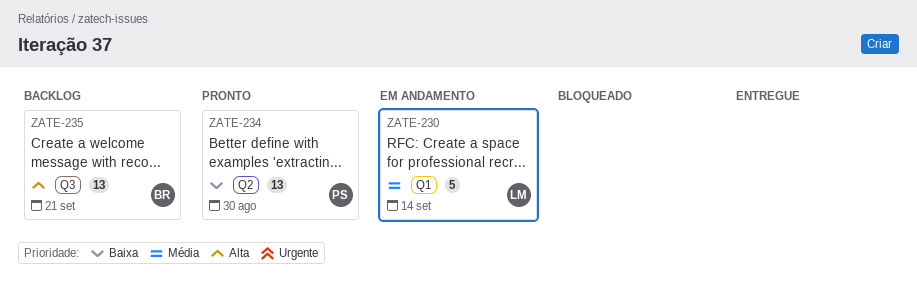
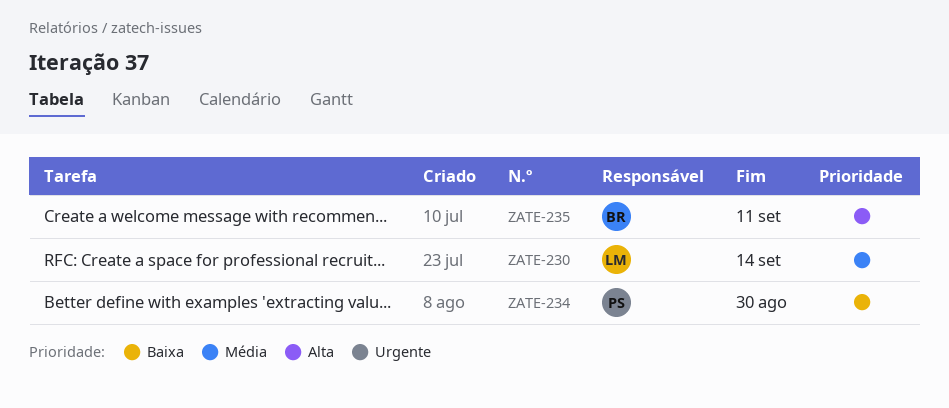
ZATE-235, due: Sep 21 -> Sep 11

